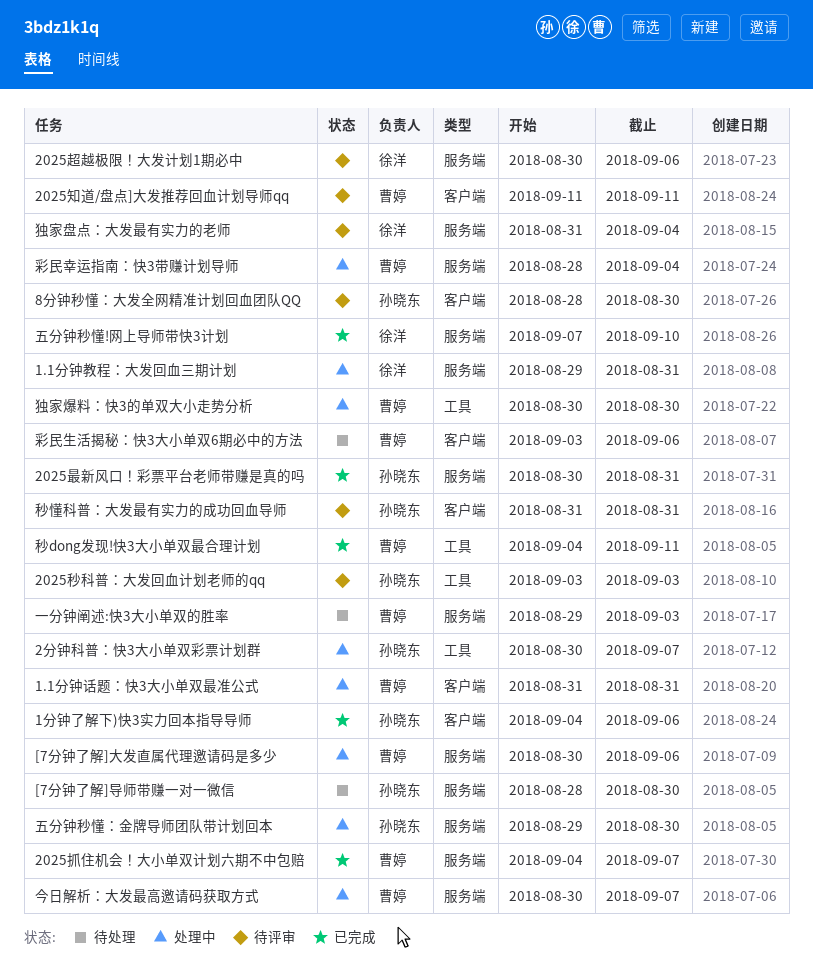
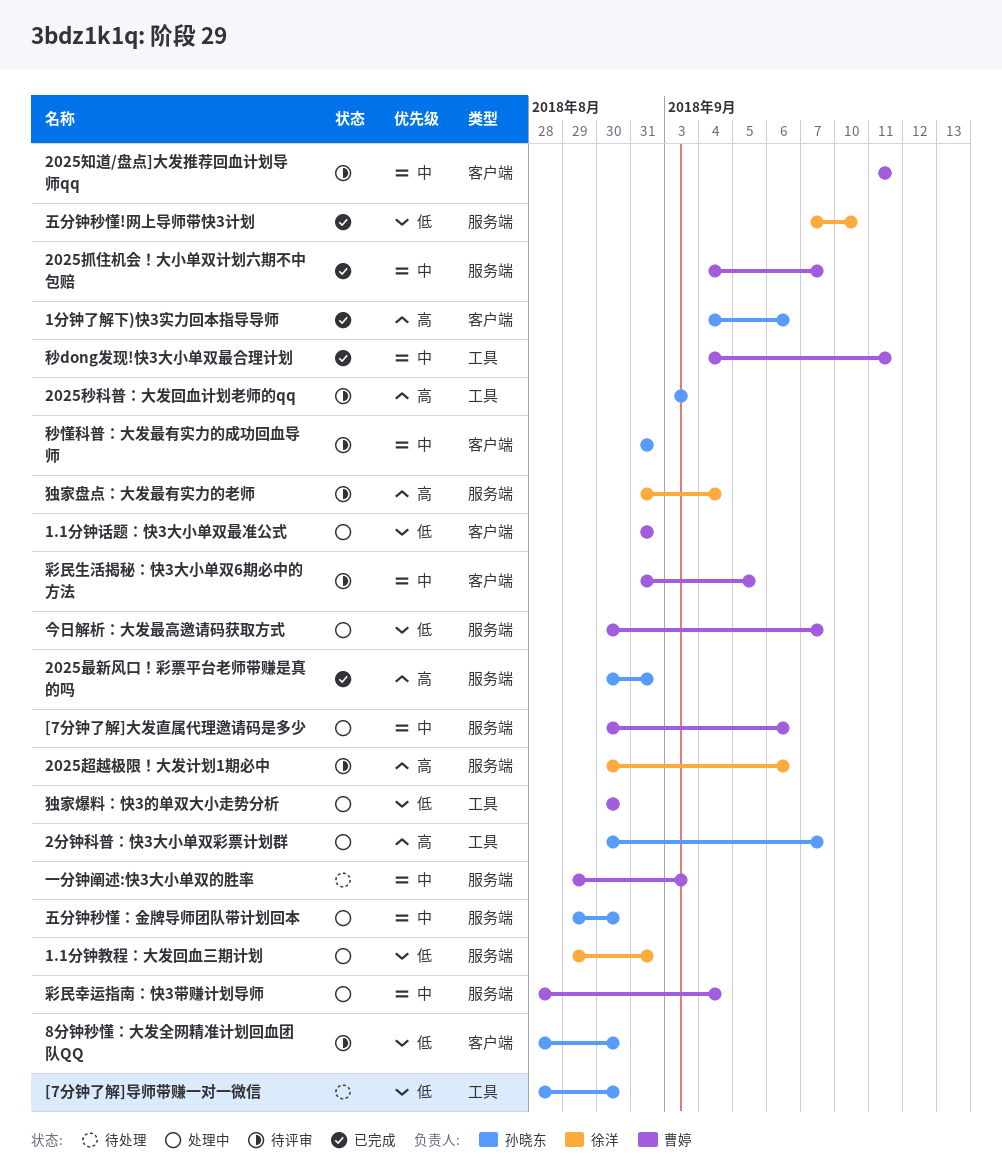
[7分钟了解]导师带赚一对一微信, label: 服务端 -> 工具
彩民生活揭秘：快3大小单双6期必中的方法, status: 待处理 -> 待评审
彩民生活揭秘：快3大小单双6期必中的方法, start: Sep 3 -> Aug 31
彩民生活揭秘：快3大小单双6期必中的方法, due: Sep 6 -> Sep 5

